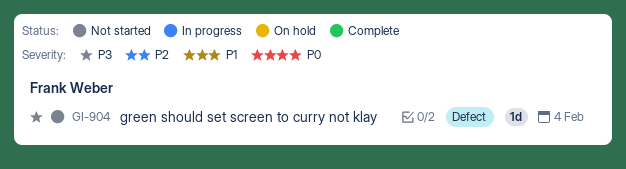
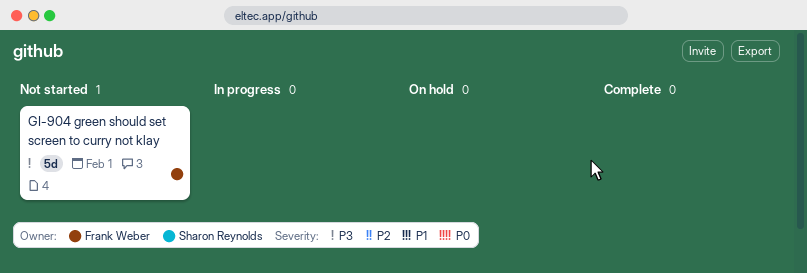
GI-904, estimate: 1d -> 5d
GI-904, due: Feb 4 -> Feb 1

